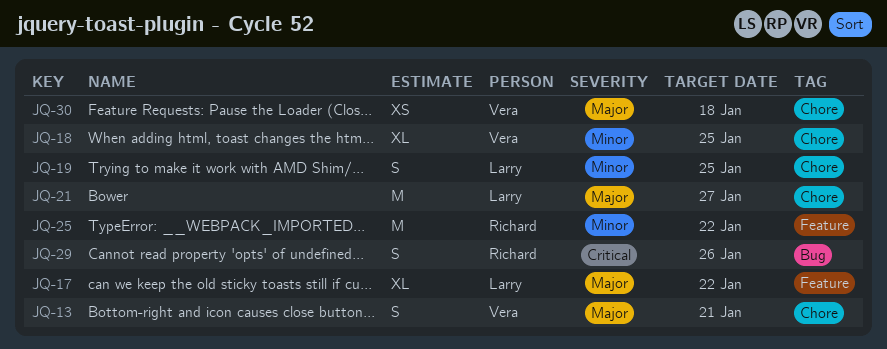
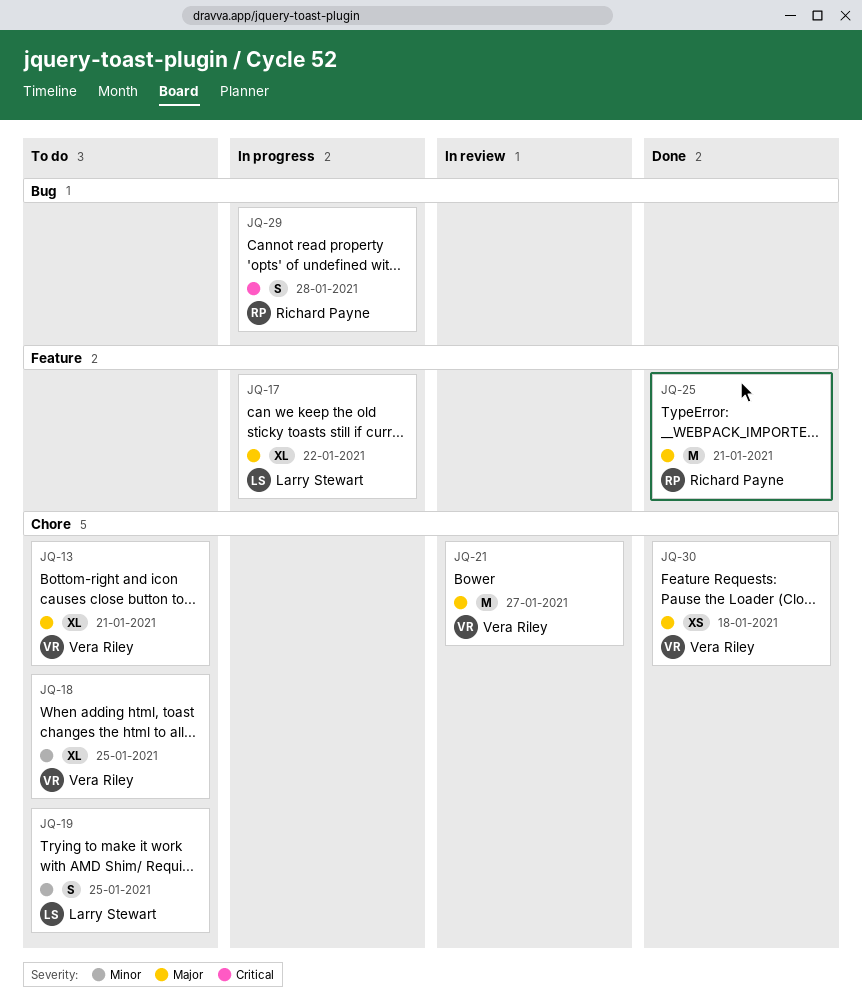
JQ-13, estimate: S -> XL
JQ-21, owner: Larry Stewart -> Vera Riley
JQ-25, priority: Minor -> Major
JQ-25, due: Jan 22 -> Jan 21
JQ-29, due: Jan 26 -> Jan 28

